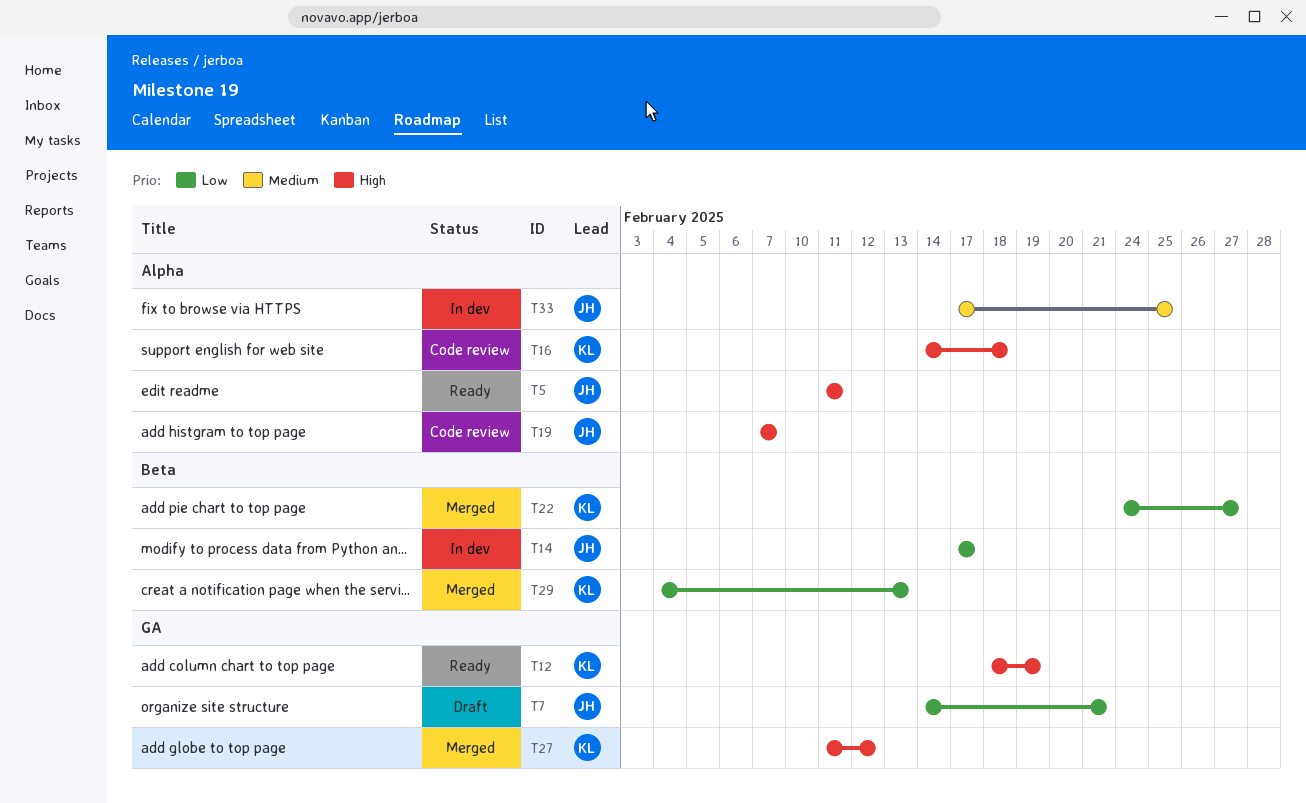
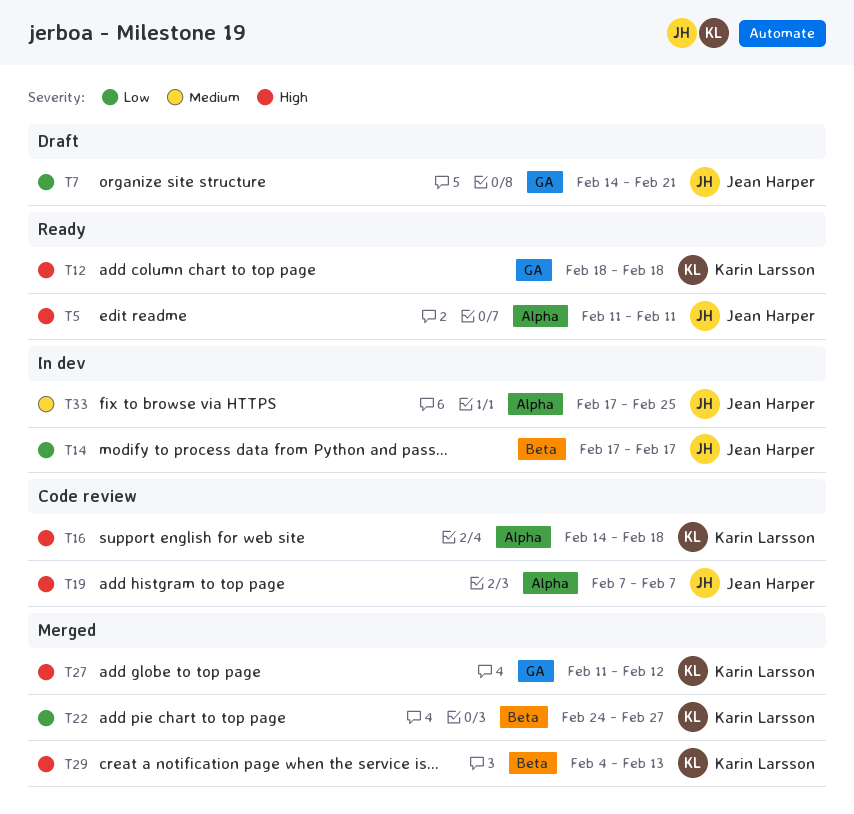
T12, due: Feb 19 -> Feb 18
T29, priority: Low -> High

